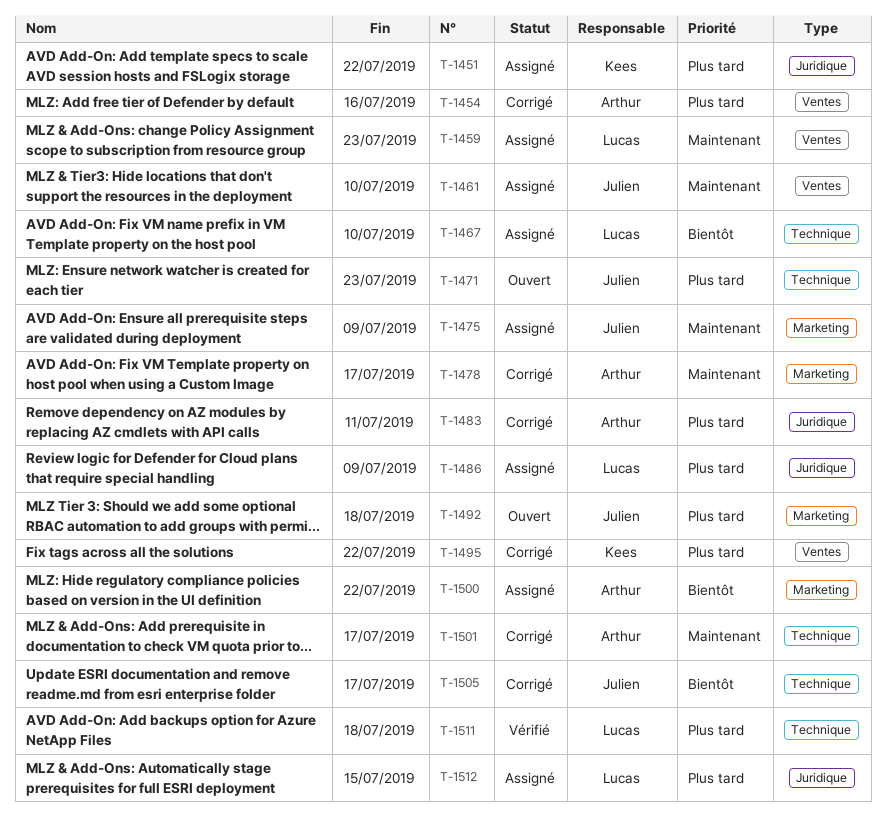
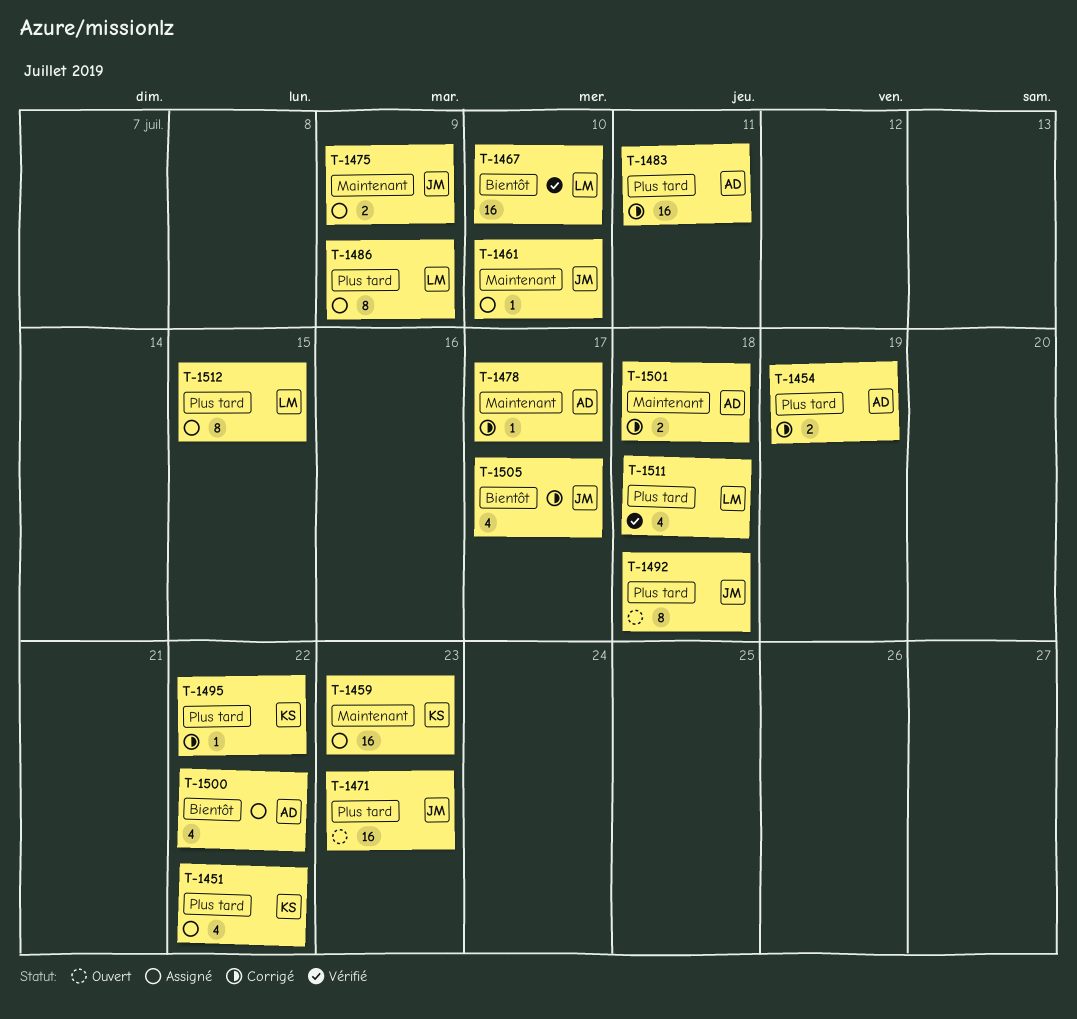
T-1454, due: Jul 16 -> Jul 19
T-1459, owner: Lucas -> Kees
T-1467, status: Assigné -> Vérifié
T-1501, due: Jul 17 -> Jul 18

